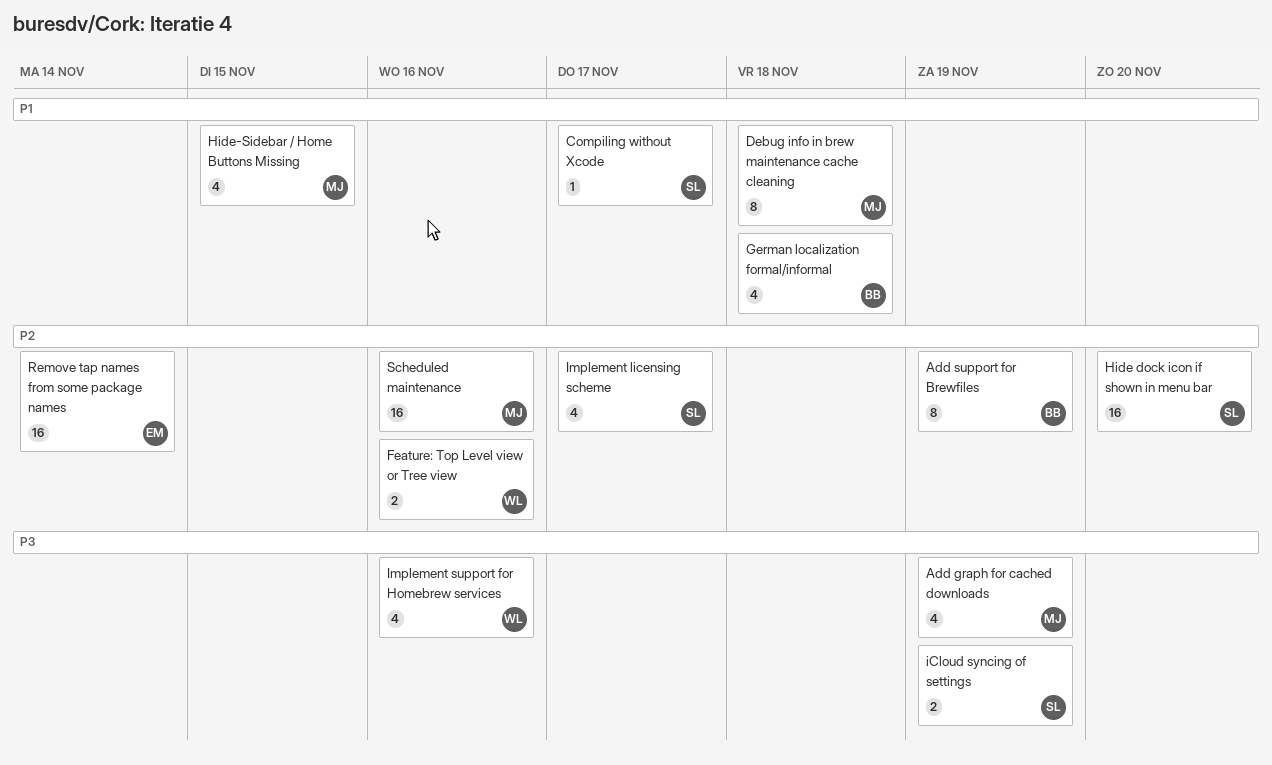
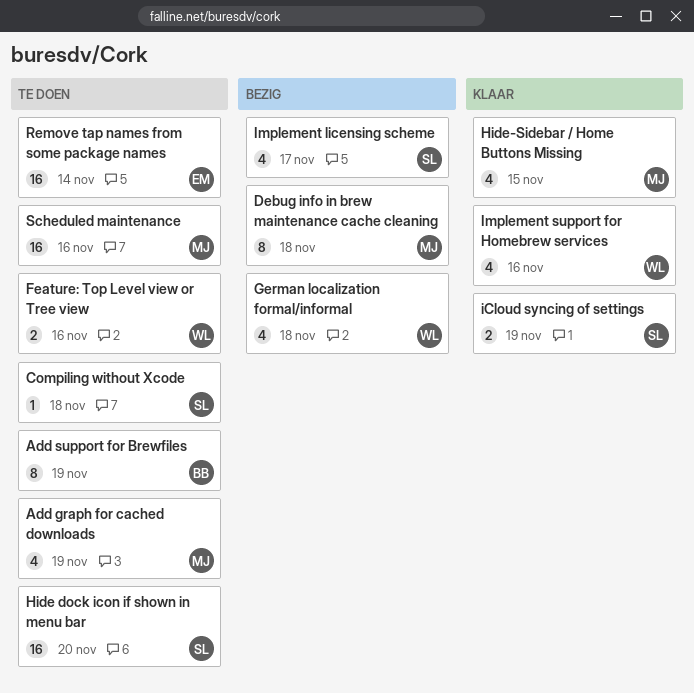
Compiling without Xcode, due: Nov 17 -> Nov 18
German localization formal/informal, owner: BB -> WL

